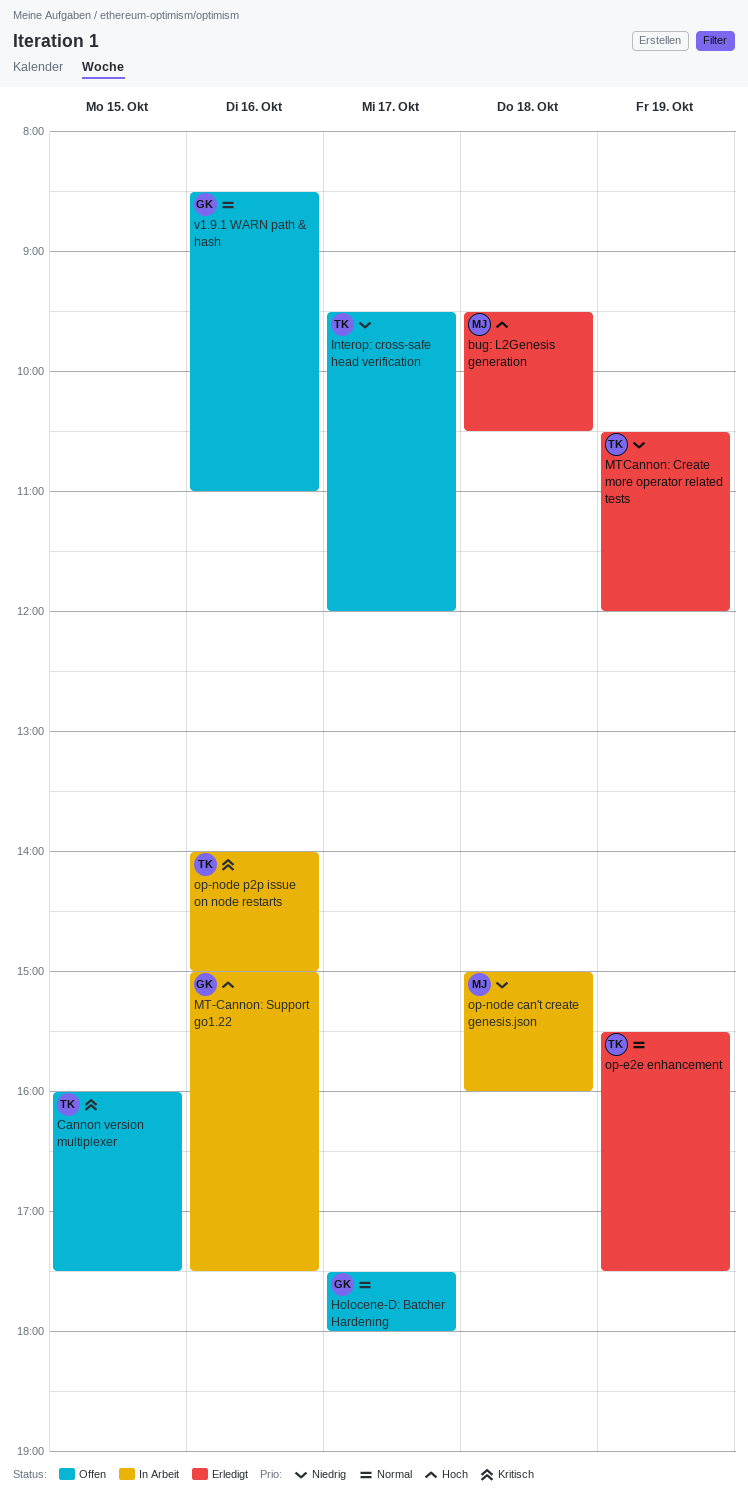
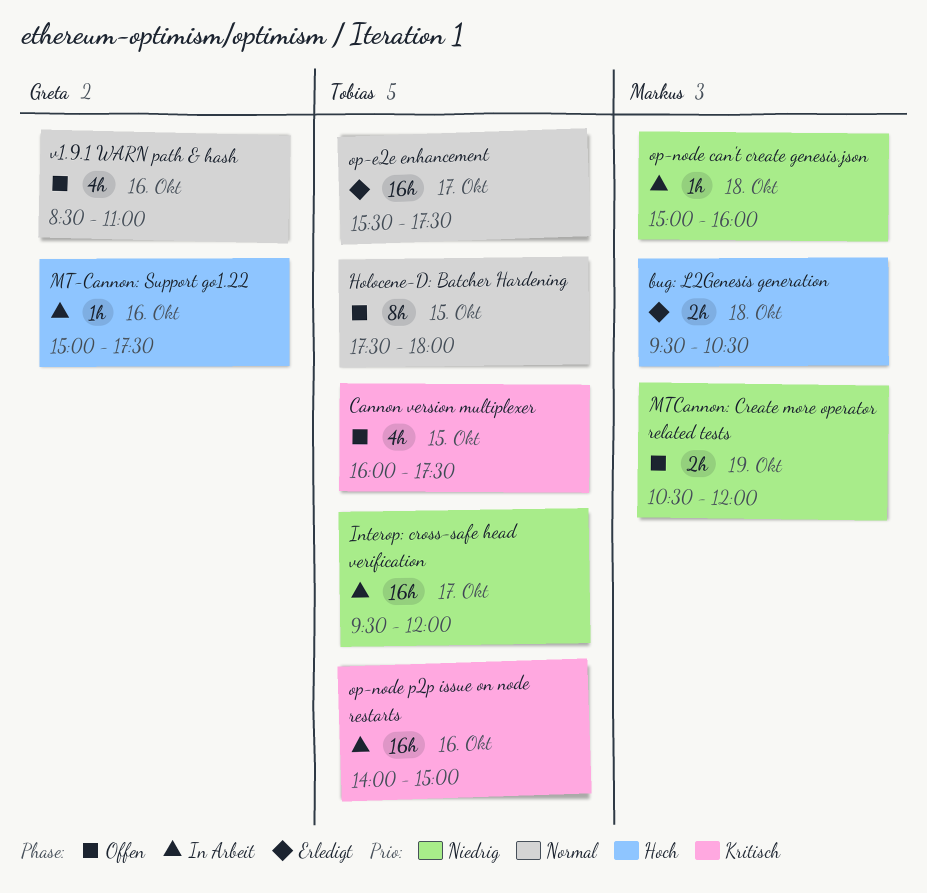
Holocene-D: Batcher Hardening, owner: Greta -> Tobias
Holocene-D: Batcher Hardening, day: Oct 17 -> Oct 15
Interop: cross-safe head verification, status: Offen -> In Arbeit
MTCannon: Create more operator related tests, status: Erledigt -> Offen
MTCannon: Create more operator related tests, owner: Tobias -> Markus
op-e2e enhancement, day: Oct 19 -> Oct 17

